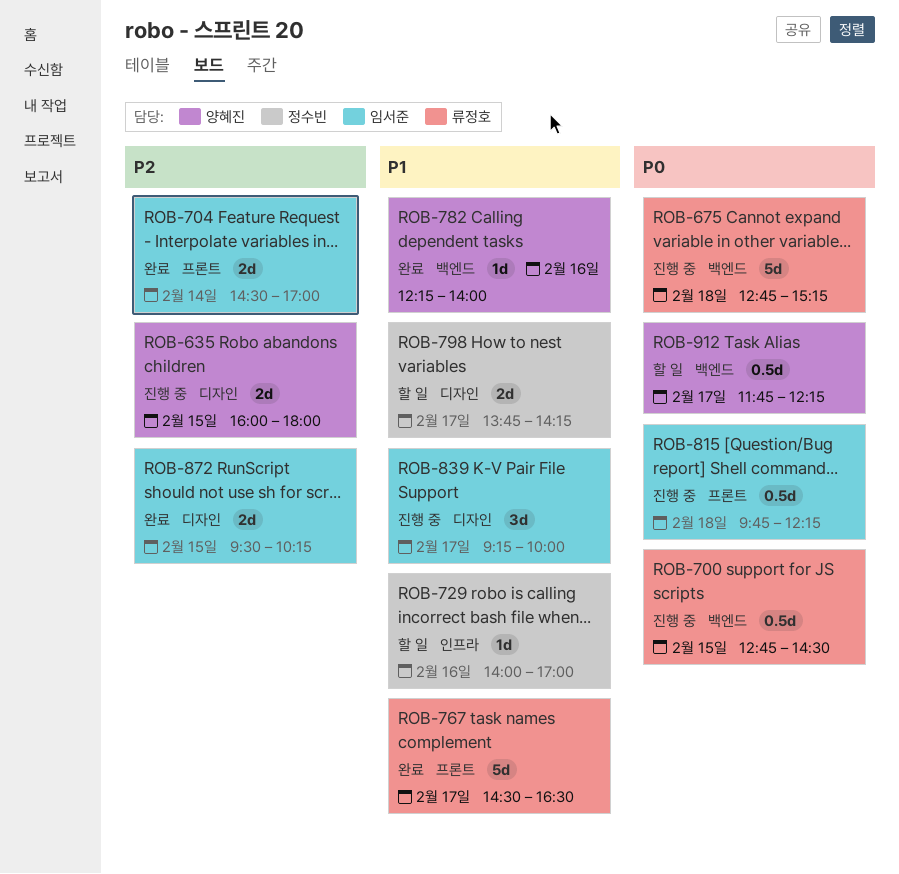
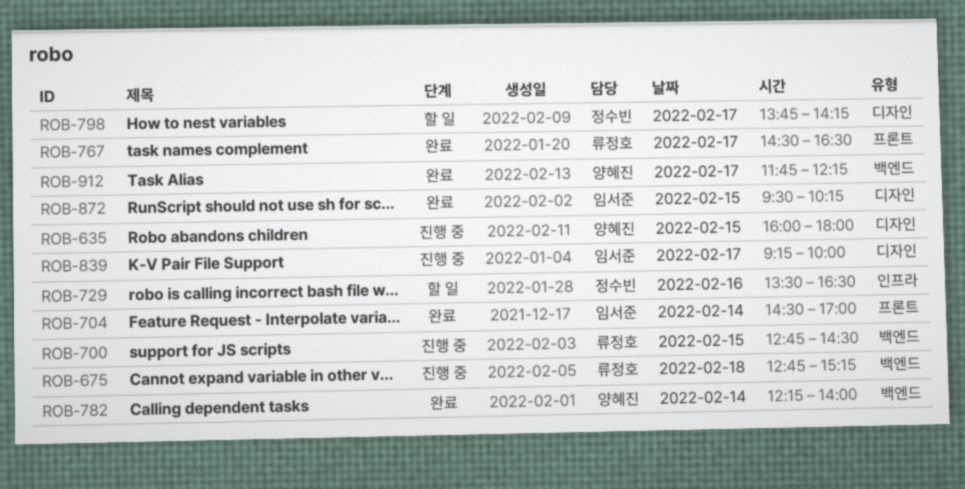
ROB-729, begins: 14:00 -> 13:30
ROB-729, ends: 17:00 -> 16:30
ROB-782, day: Feb 16 -> Feb 14
ROB-815: present -> none
ROB-912, status: 할 일 -> 완료

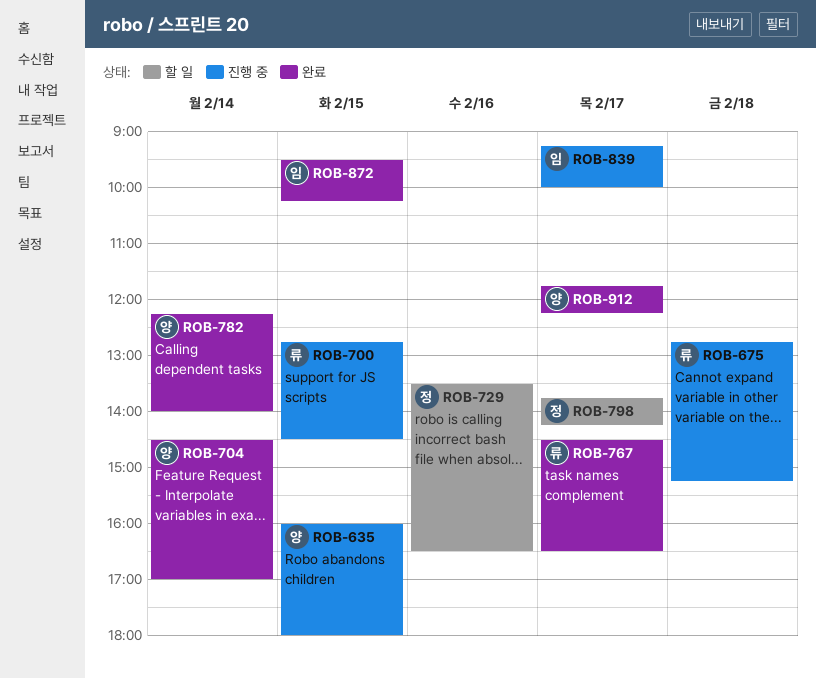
ROB-704, owner: 임서준 -> 양혜진

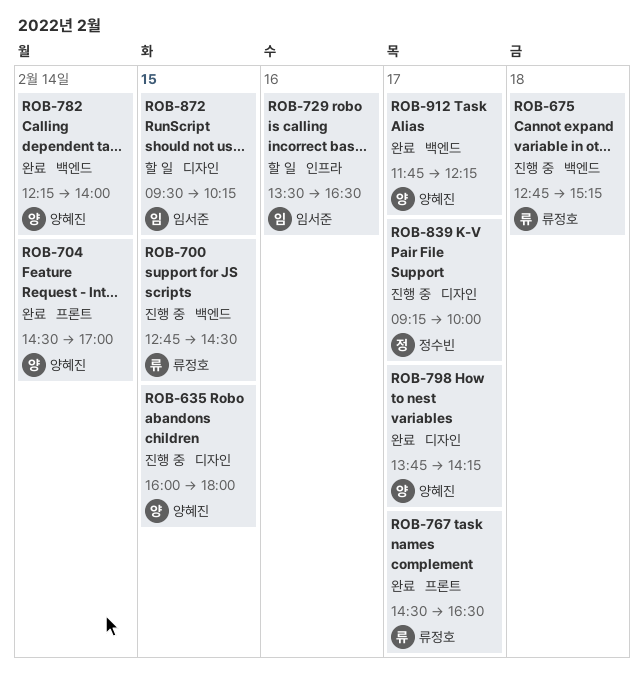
ROB-729, owner: 정수빈 -> 임서준
ROB-798, status: 할 일 -> 완료
ROB-798, owner: 정수빈 -> 양혜진
ROB-839, owner: 임서준 -> 정수빈
ROB-872, status: 완료 -> 할 일

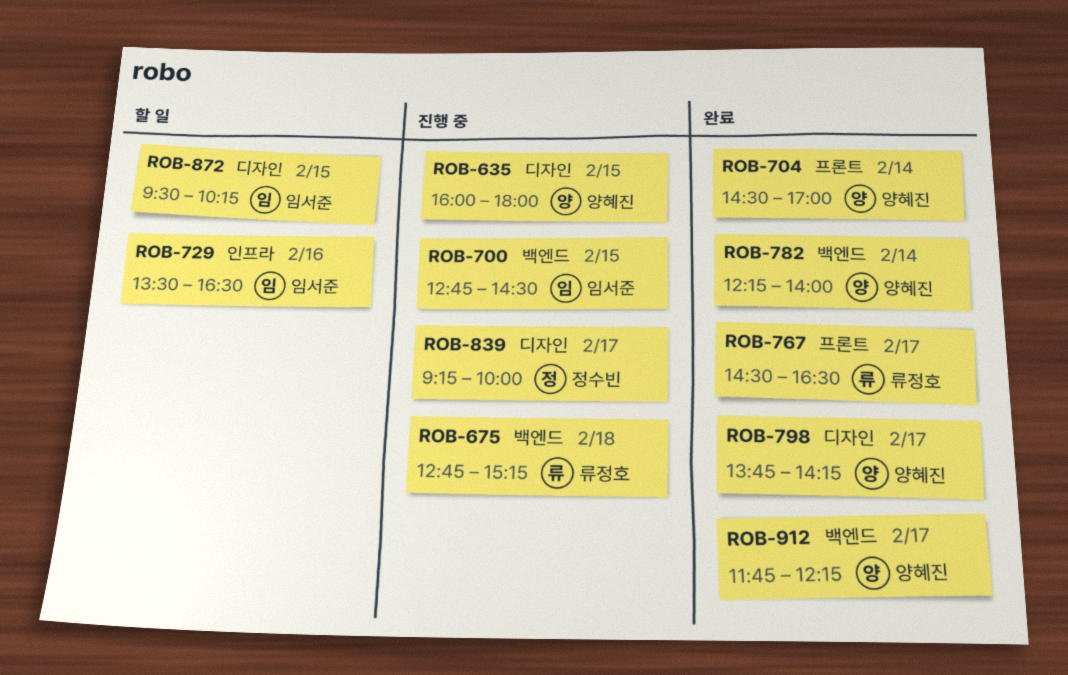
ROB-700, owner: 류정호 -> 임서준

